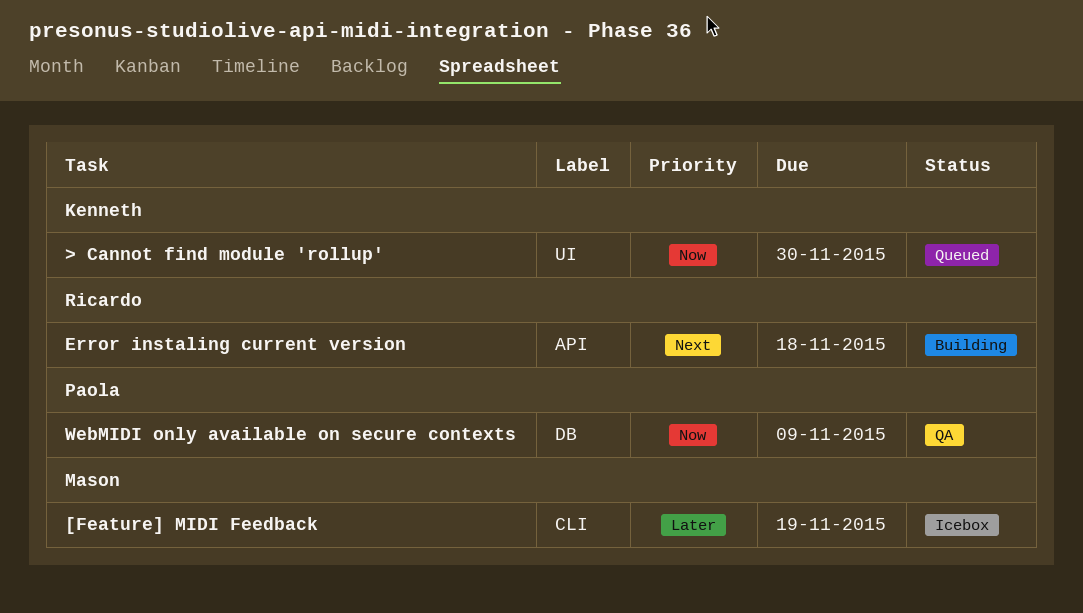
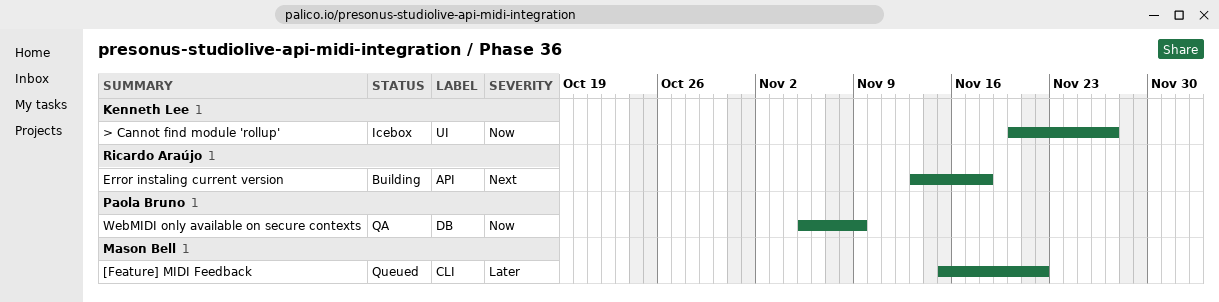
> Cannot find module 'rollup', status: Queued -> Icebox
> Cannot find module 'rollup', due: Nov 30 -> Nov 27
[Feature] MIDI Feedback, status: Icebox -> Queued
[Feature] MIDI Feedback, due: Nov 19 -> Nov 22

